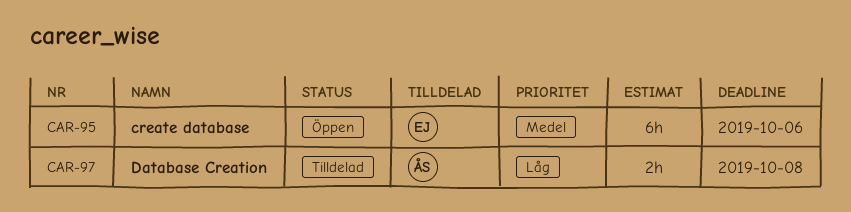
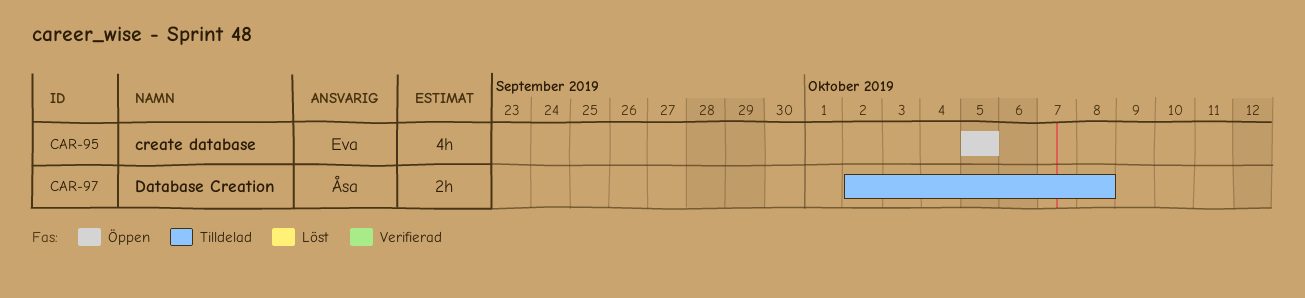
CAR-95, estimate: 6h -> 4h
CAR-95, due: Oct 6 -> Oct 5

